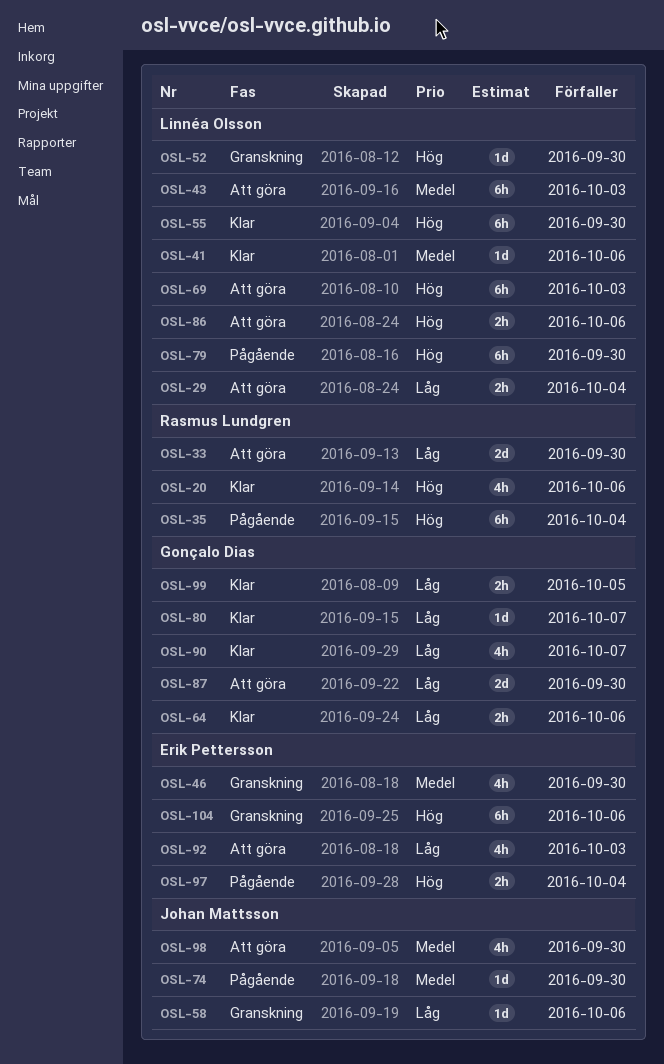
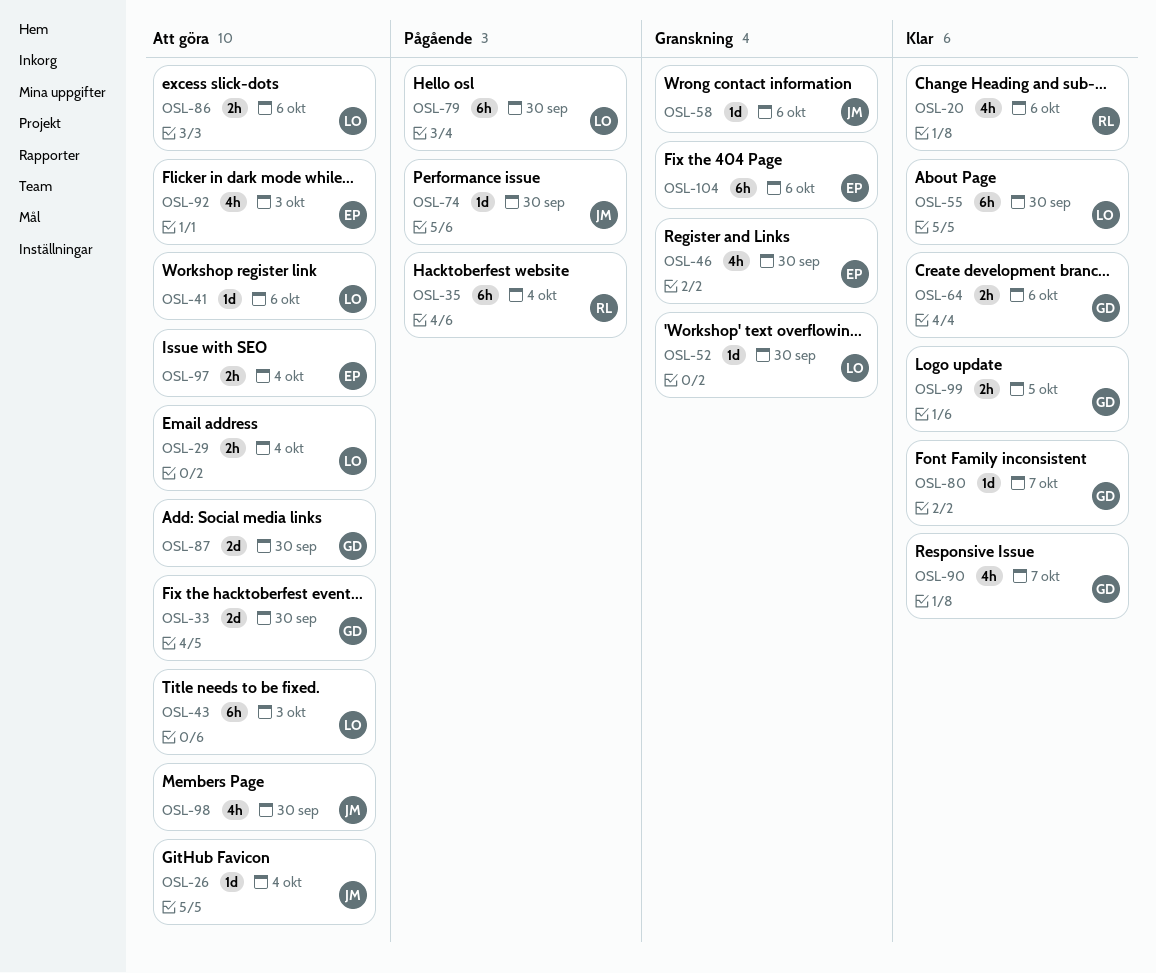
OSL-26: none -> present
OSL-33, owner: Rasmus Lundgren -> Gonçalo Dias
OSL-41, status: Klar -> Att göra
OSL-69: present -> none
OSL-97, status: Pågående -> Att göra

